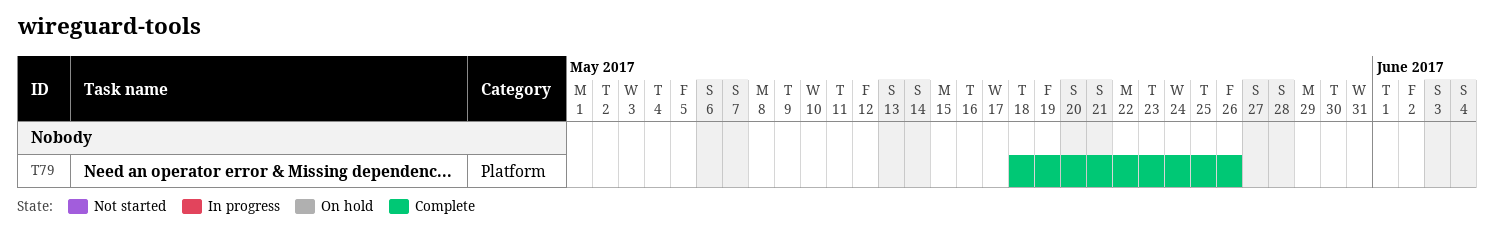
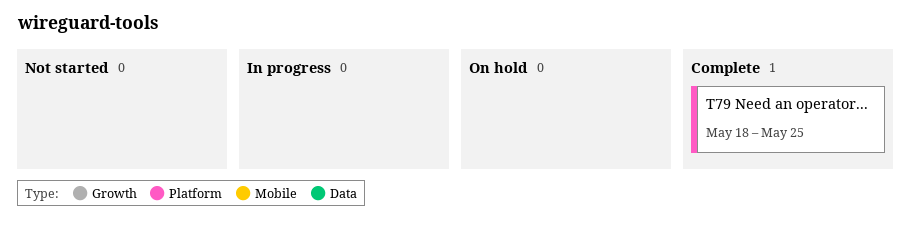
T79, due: May 26 -> May 25

